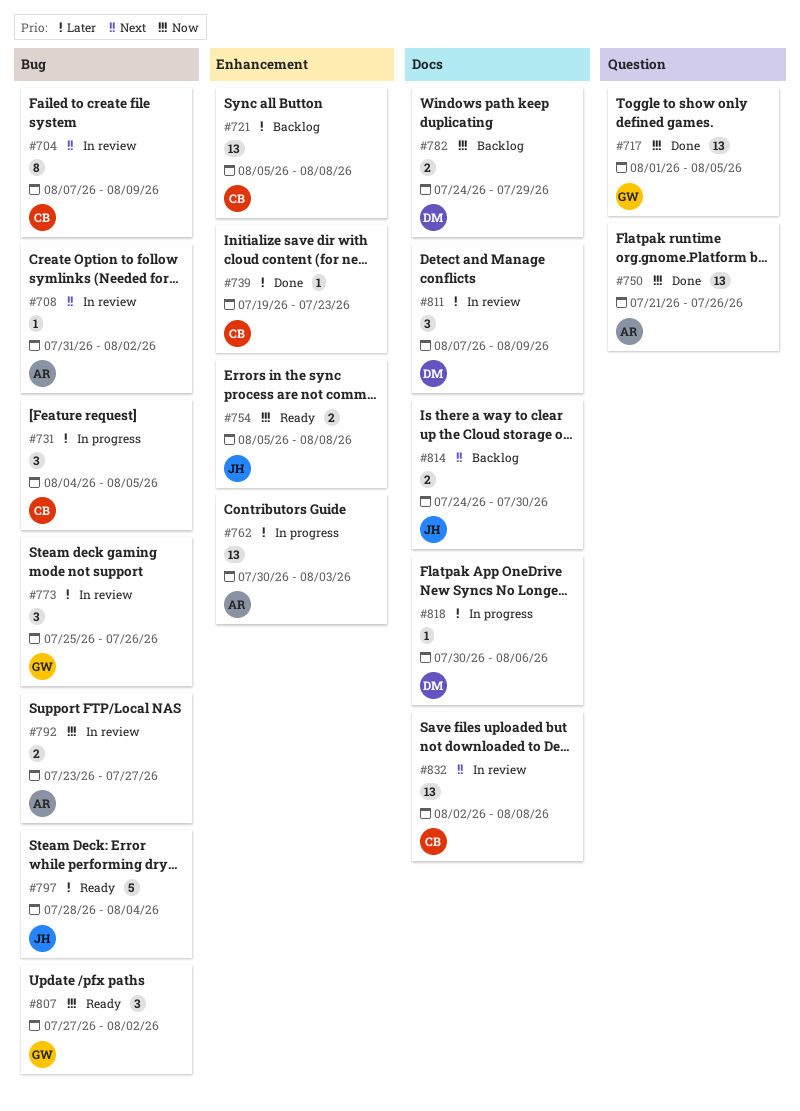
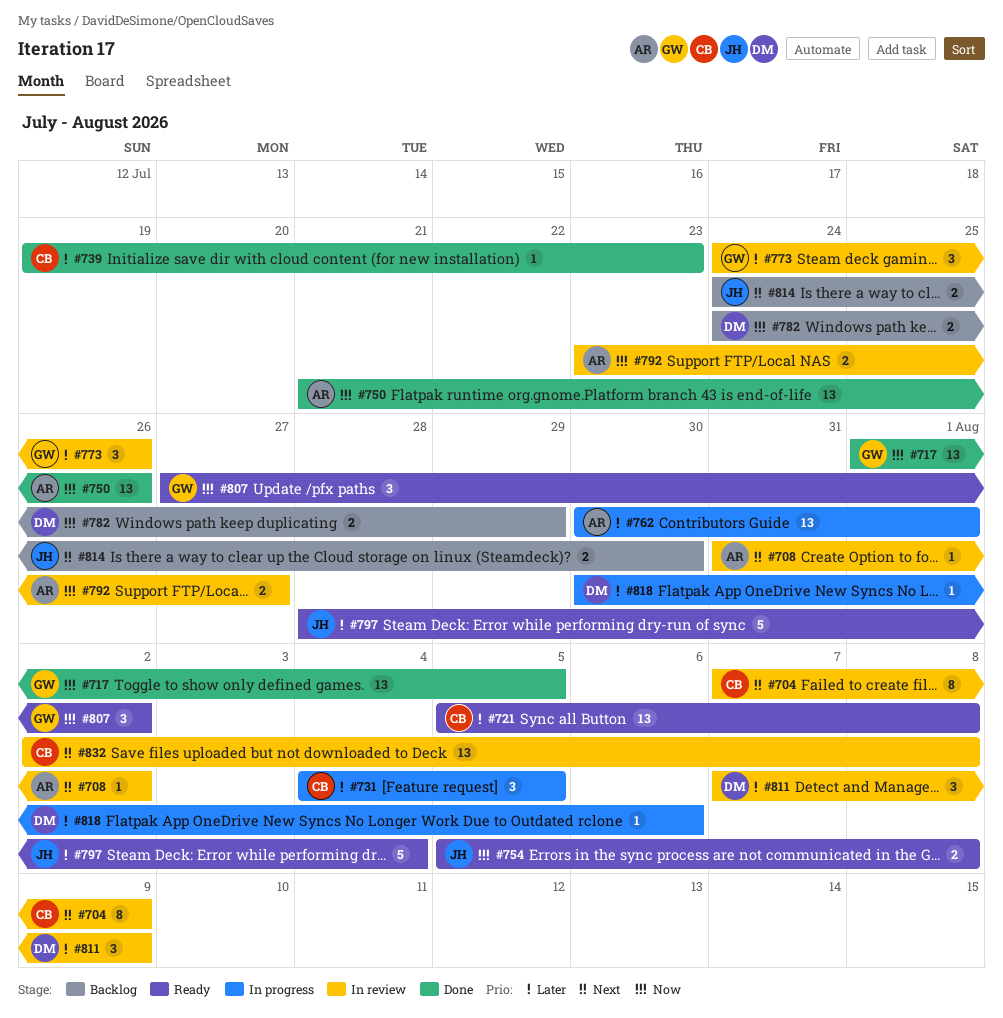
#721, status: Backlog -> Ready
#762, due: Aug 3 -> Aug 1
#773, start: Jul 25 -> Jul 24

